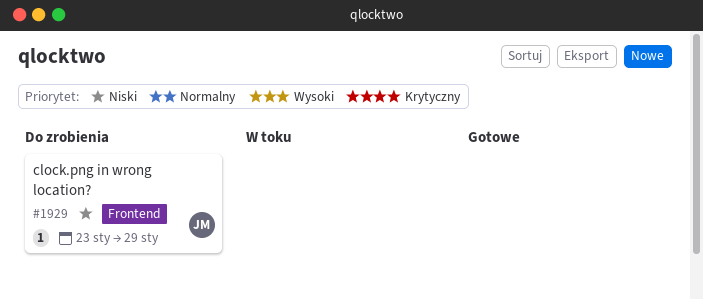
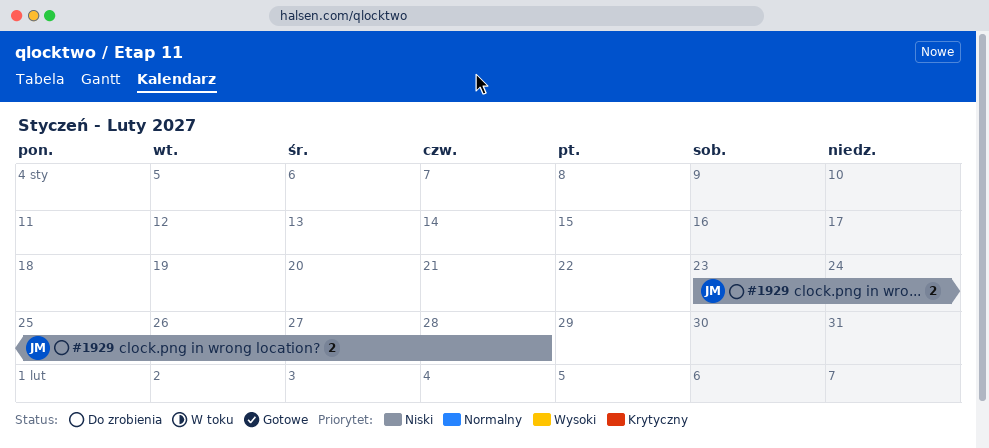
#1929, estimate: 1 -> 2
#1929, due: Jan 29 -> Jan 28

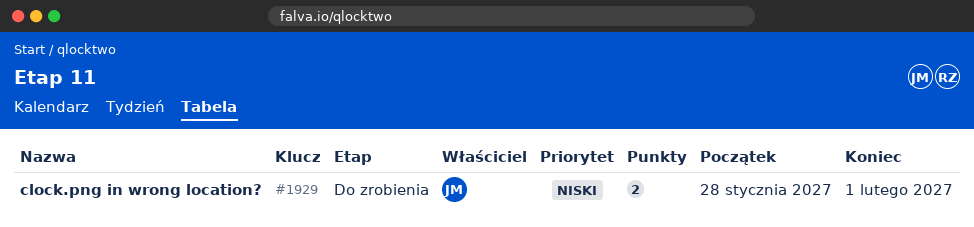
#1929, start: Jan 23 -> Jan 28
#1929, due: Jan 28 -> Feb 1

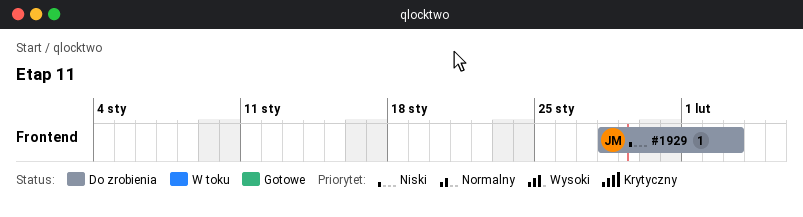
#1929, estimate: 2 -> 1
#1929, due: Feb 1 -> Feb 3

